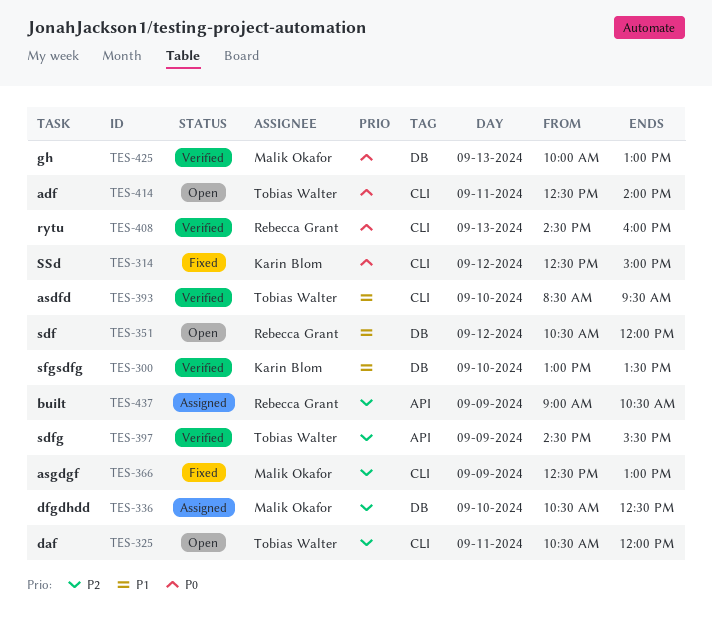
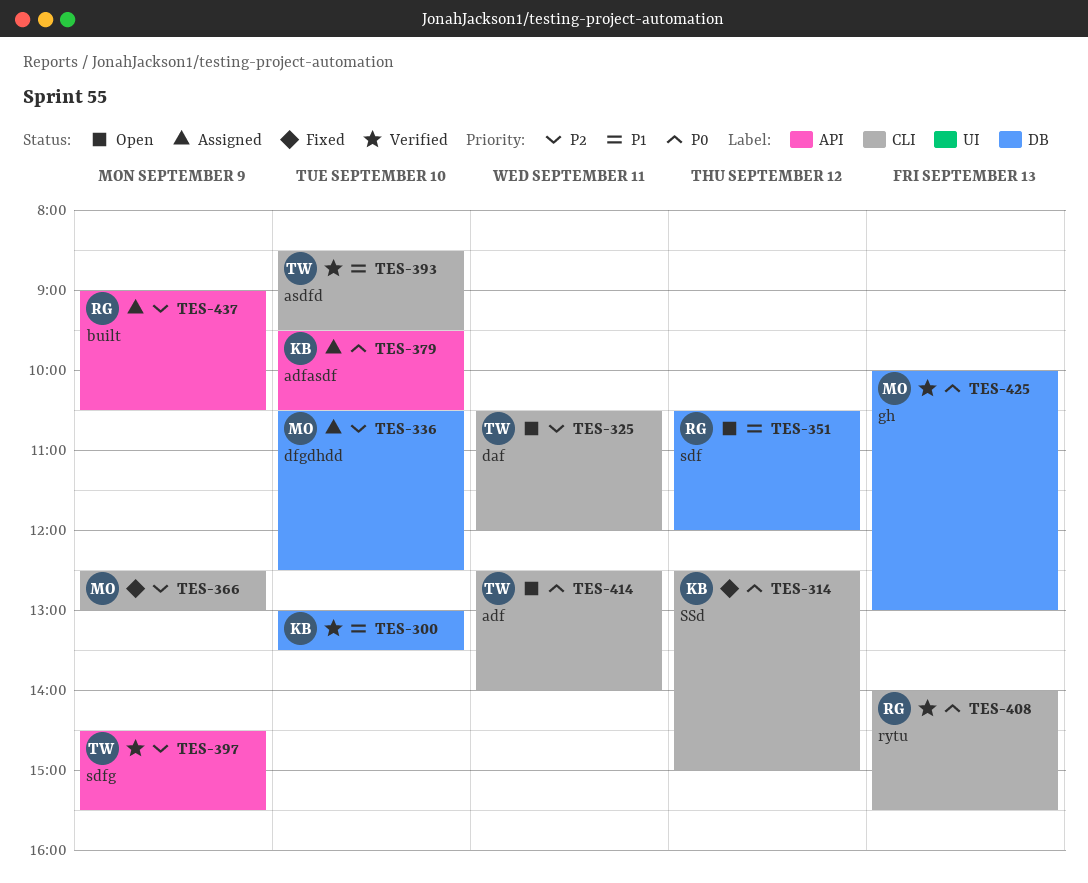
TES-379: none -> present
TES-408, begins: 14:30 -> 14:00
TES-408, ends: 16:00 -> 15:30

